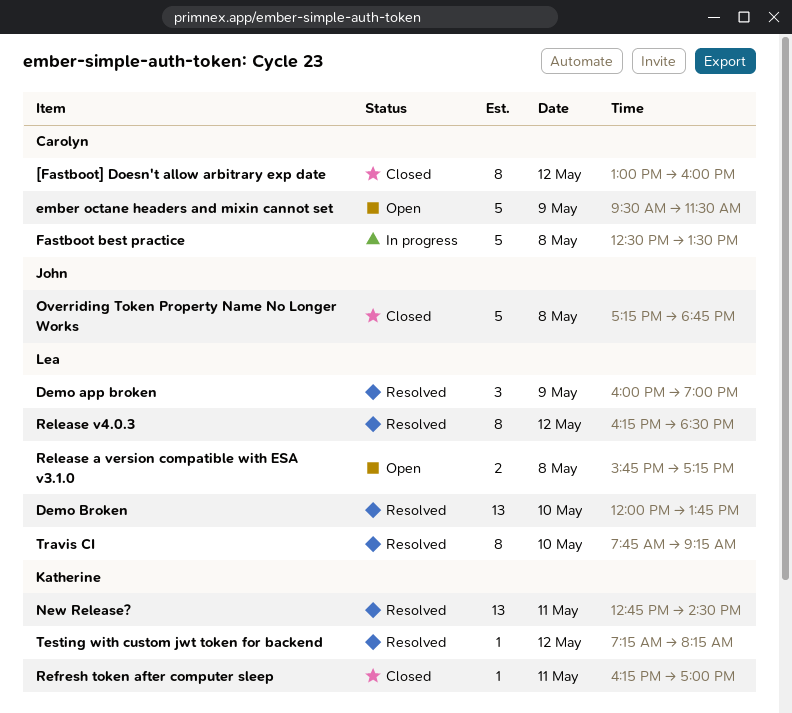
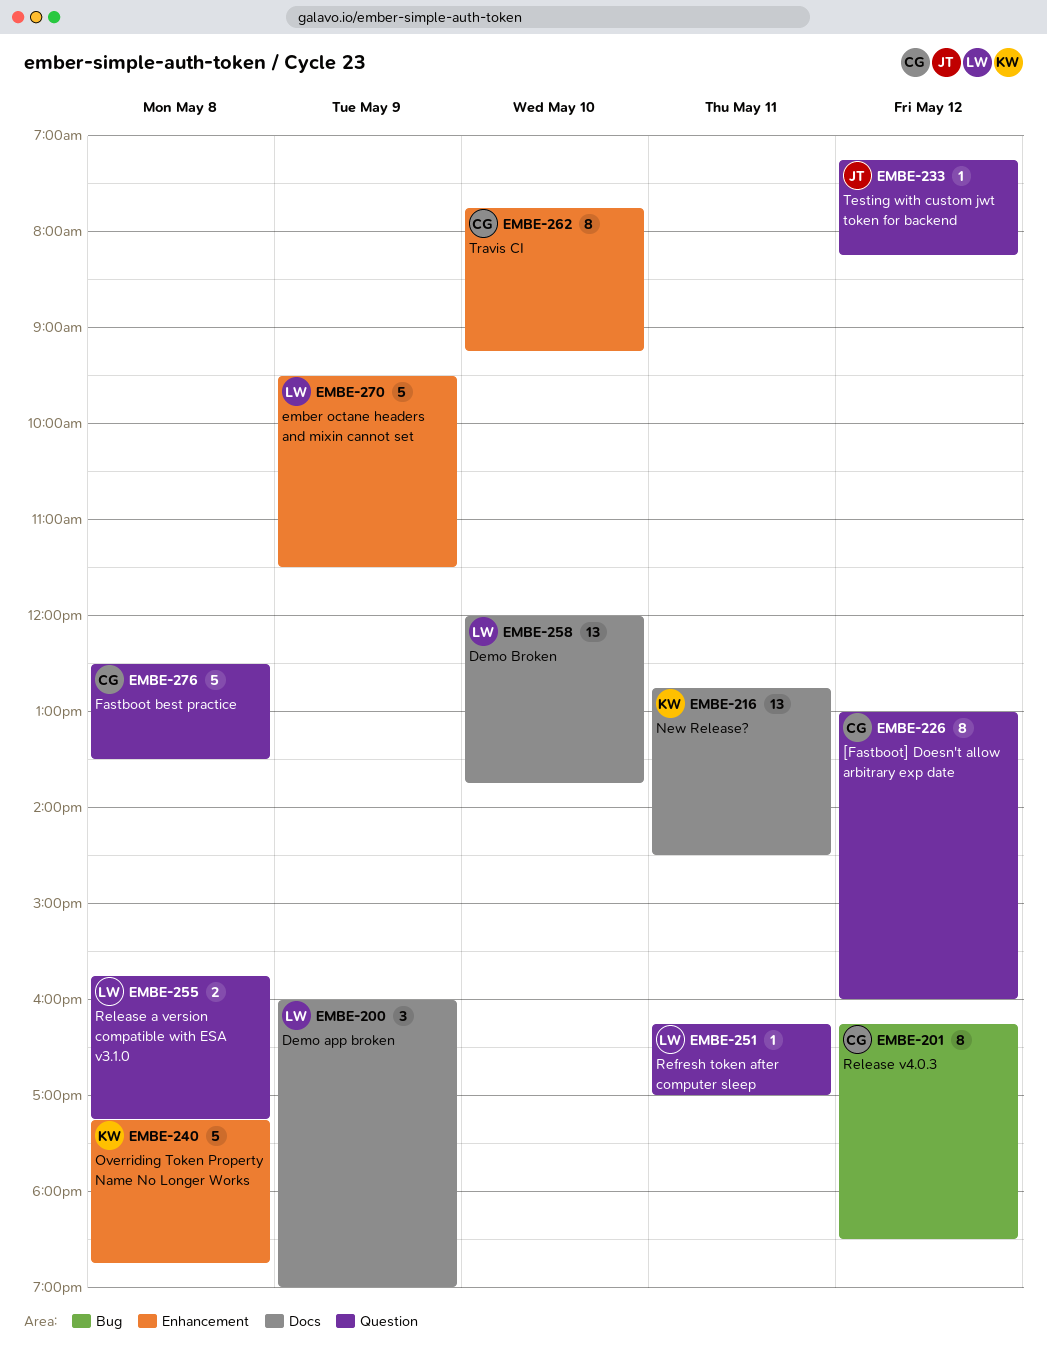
ember octane headers and mixin cannot set, owner: Carolyn -> Lea
Overriding Token Property Name No Longer Works, owner: John -> Katherine
Refresh token after computer sleep, owner: Katherine -> Lea
Release v4.0.3, owner: Lea -> Carolyn
Testing with custom jwt token for backend, owner: Katherine -> John
Travis CI, owner: Lea -> Carolyn

